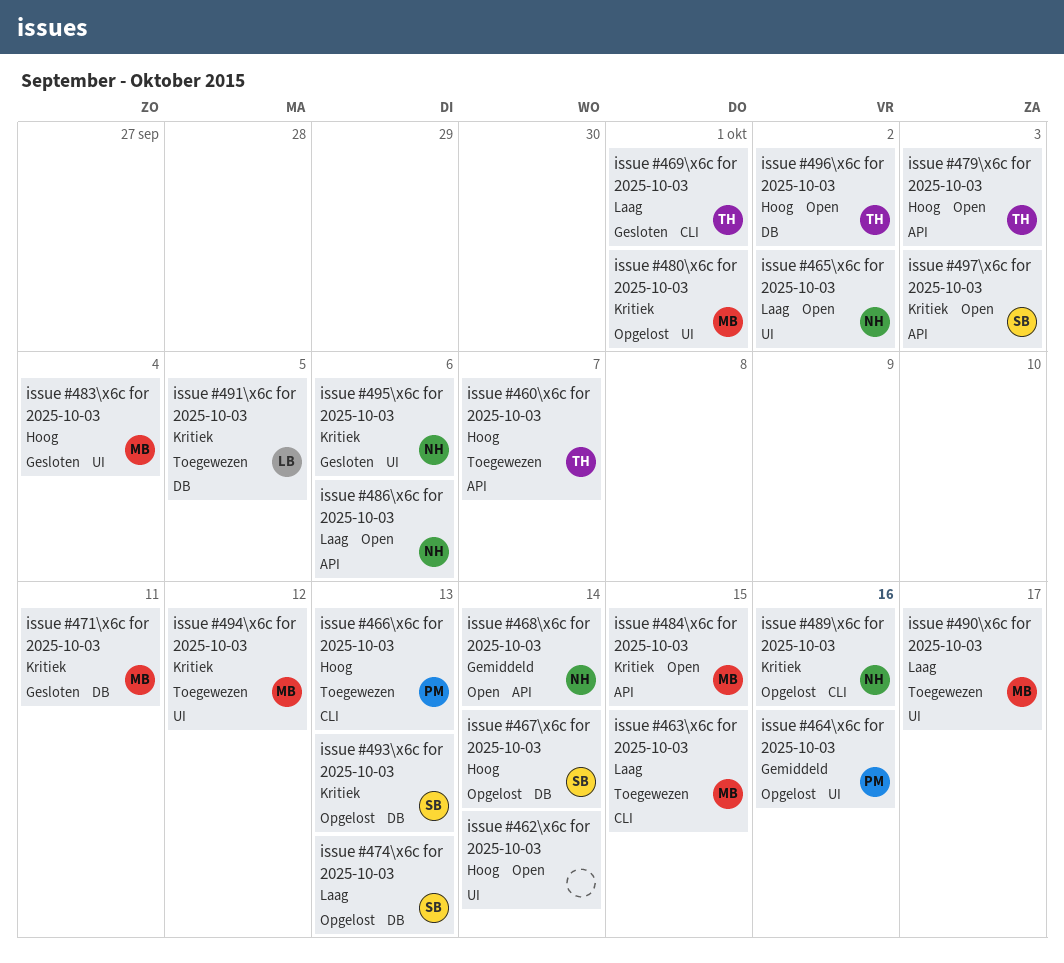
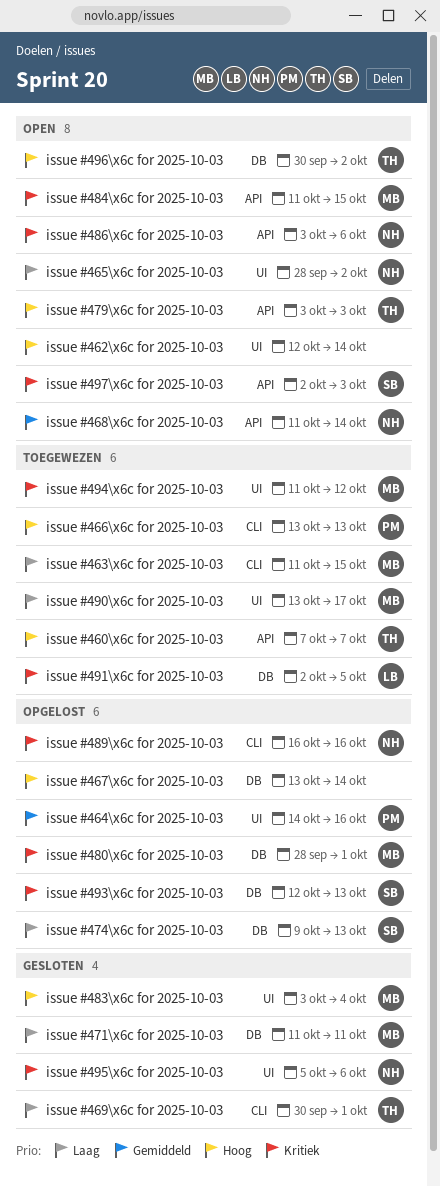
issue #467\x6c for 2025-10-03, owner: SB -> none
issue #471\x6c for 2025-10-03, priority: Kritiek -> Laag
issue #480\x6c for 2025-10-03, label: UI -> DB
issue #486\x6c for 2025-10-03, priority: Laag -> Kritiek

